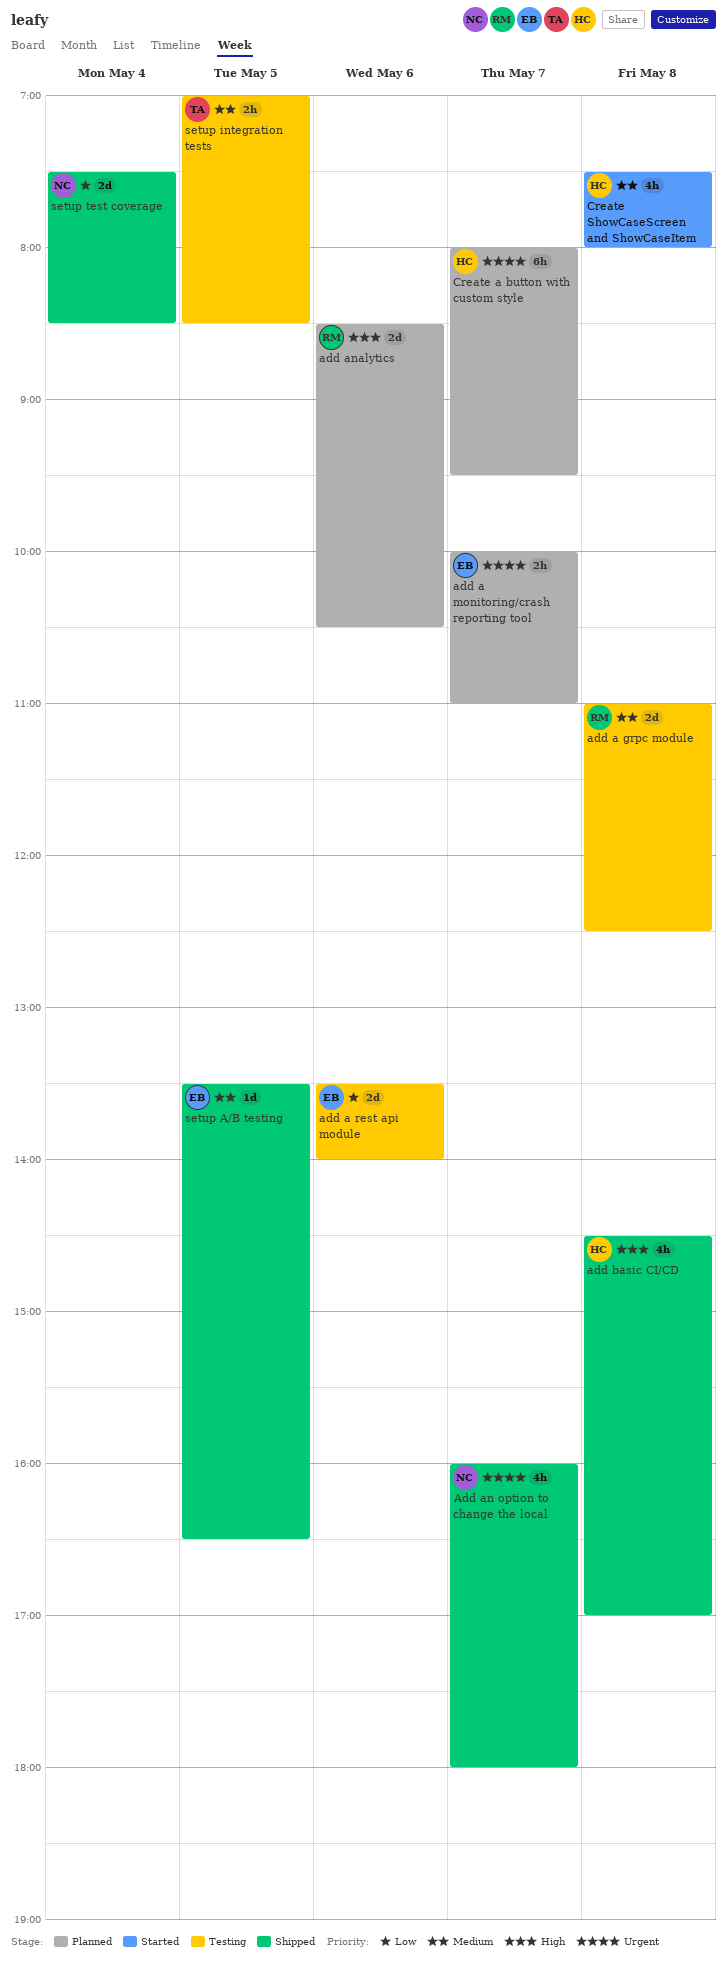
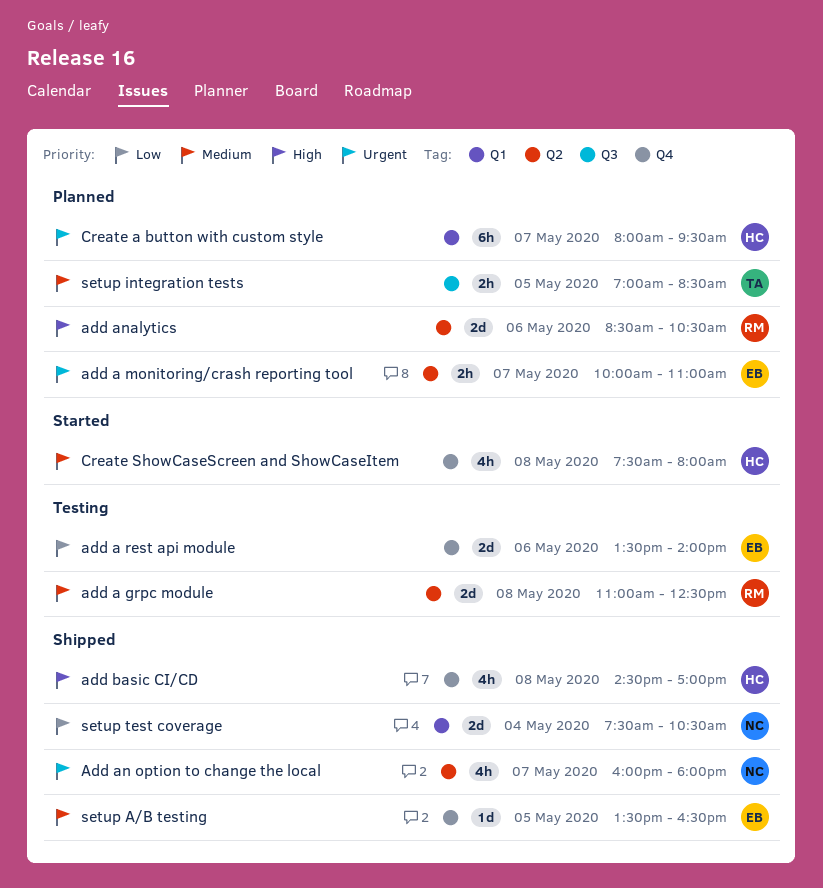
setup integration tests, status: Testing -> Planned
setup test coverage, ends: 08:30 -> 10:30

